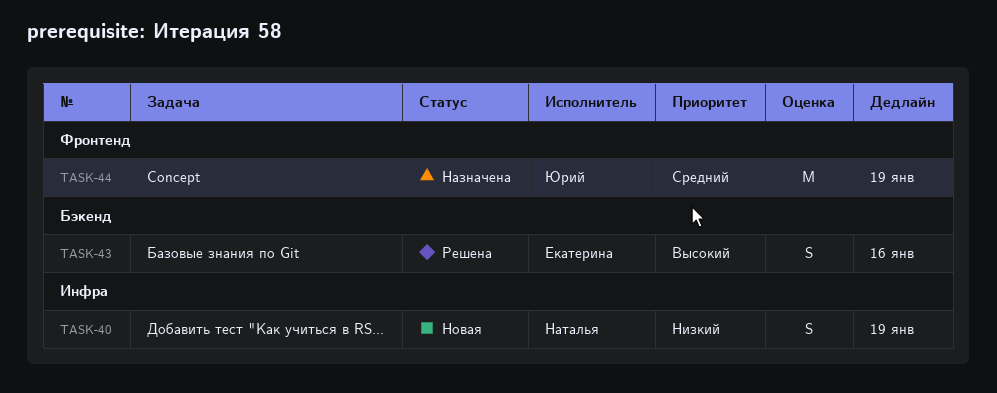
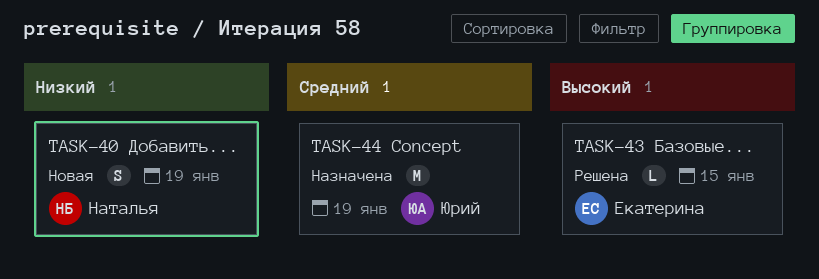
TASK-43, estimate: S -> L
TASK-43, due: Jan 16 -> Jan 15

